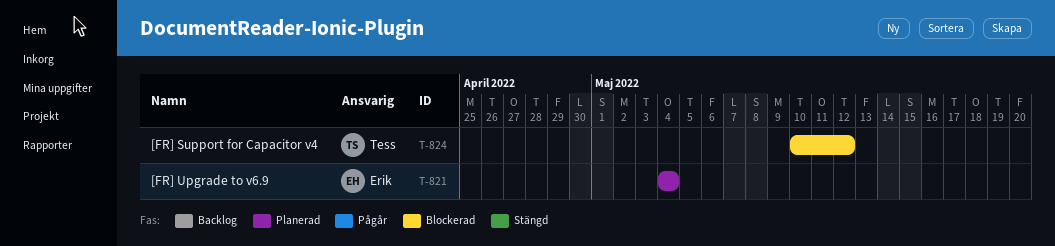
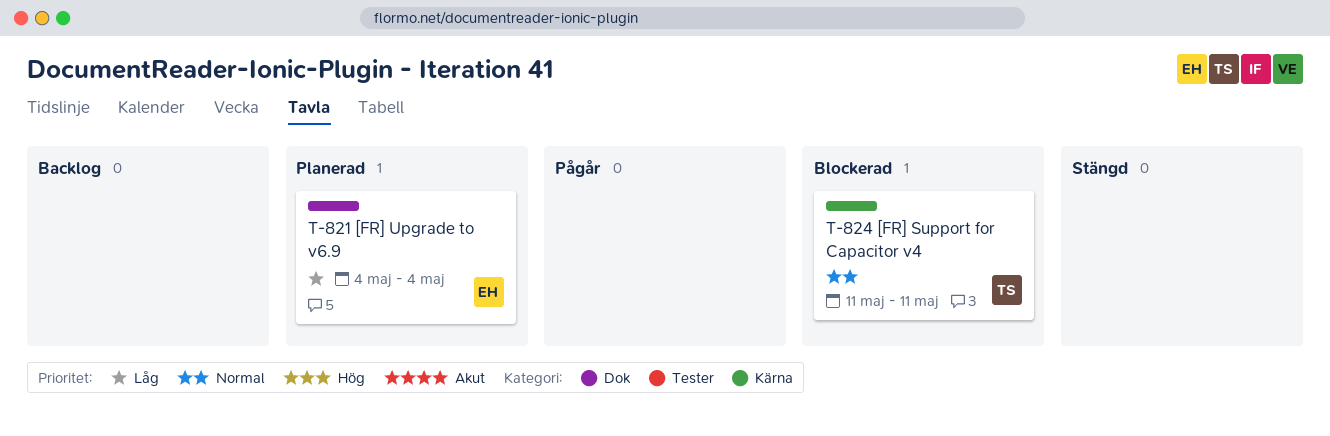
T-824, start: May 10 -> May 11
T-824, due: May 12 -> May 11

